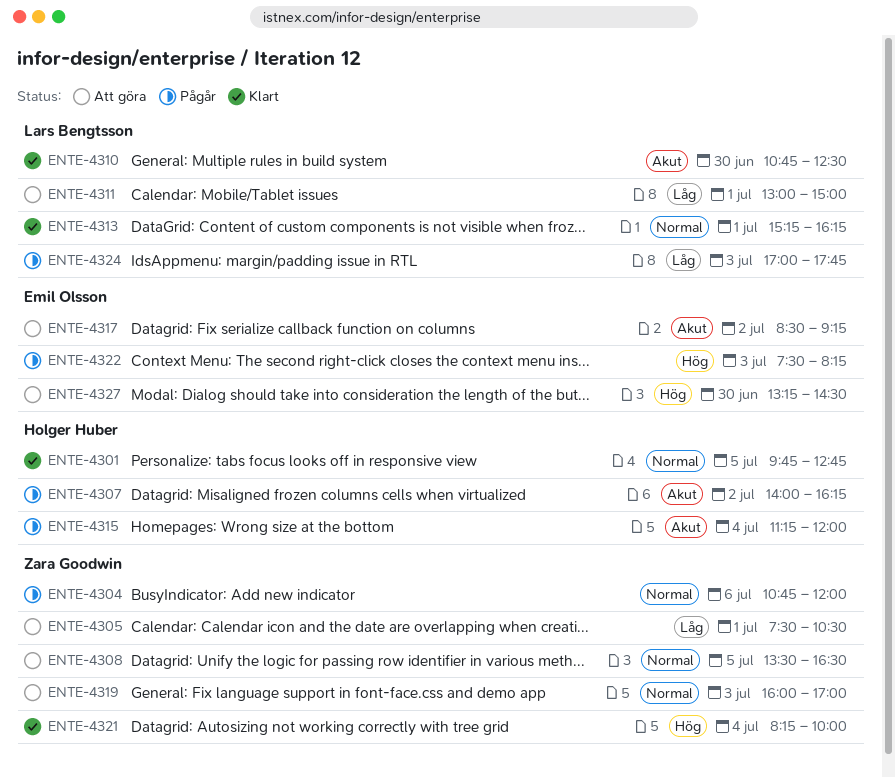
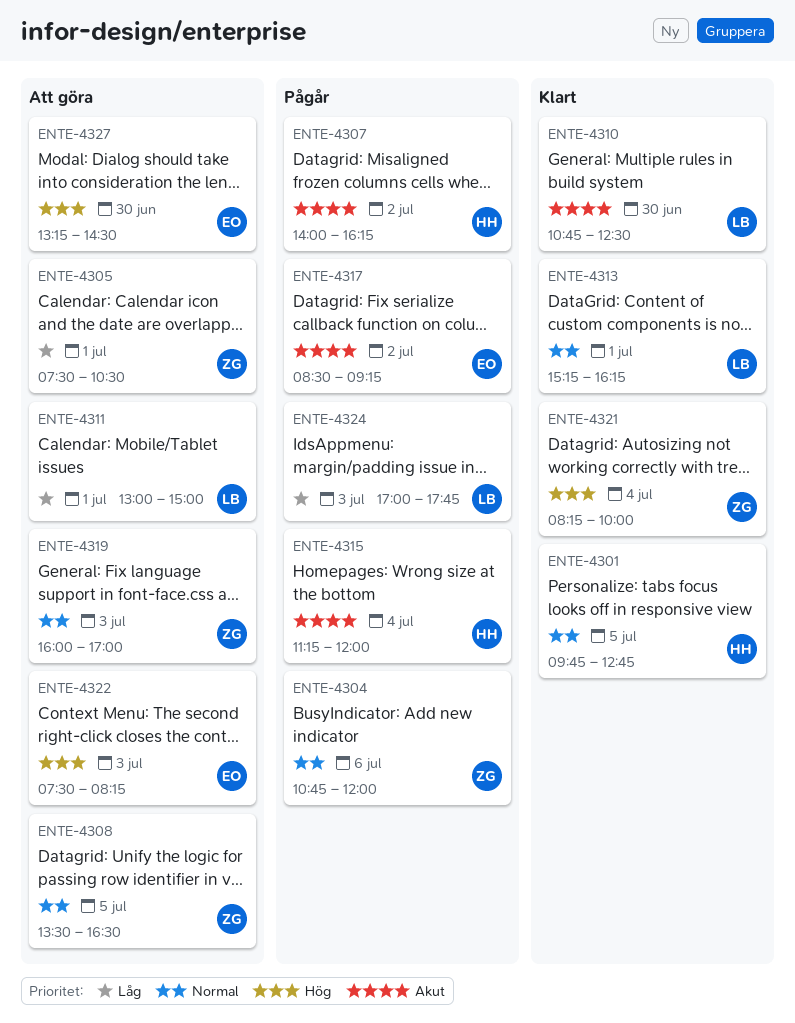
ENTE-4317, status: Att göra -> Pågår
ENTE-4322, status: Pågår -> Att göra

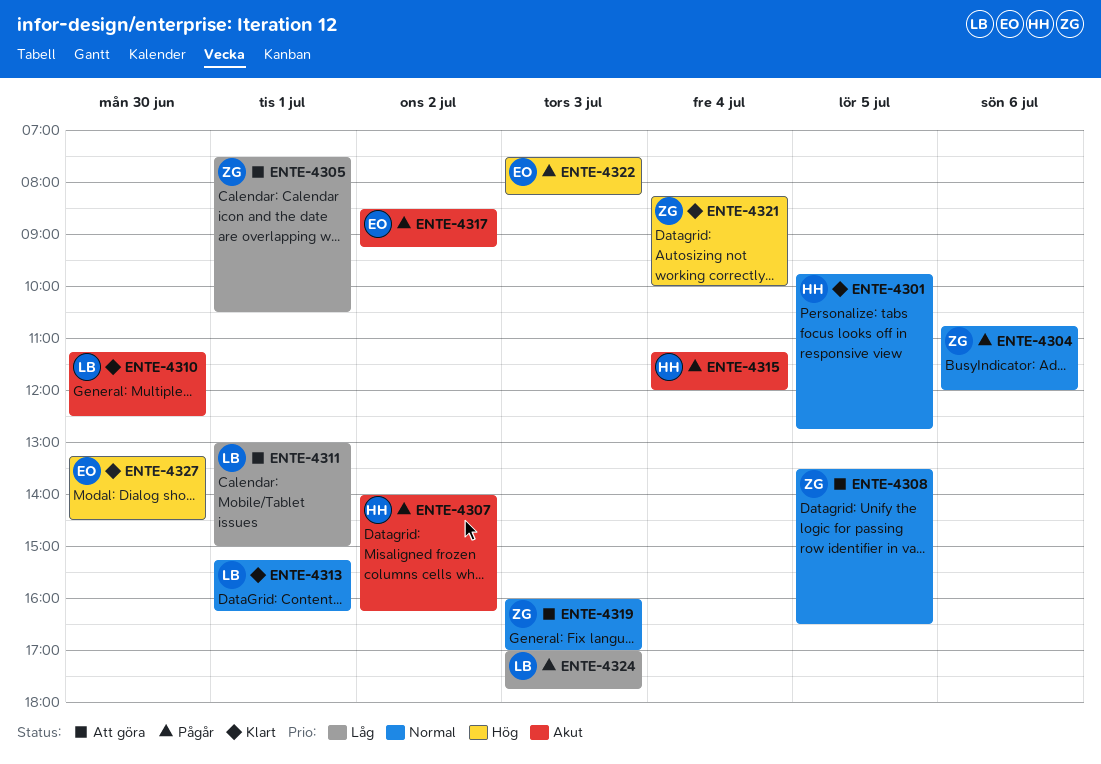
ENTE-4310, begins: 10:45 -> 11:15
ENTE-4322, status: Att göra -> Pågår
ENTE-4327, status: Att göra -> Klart

